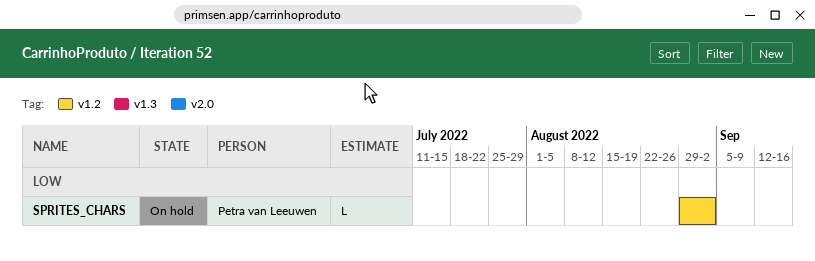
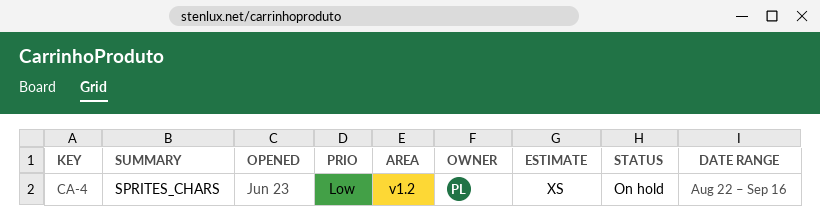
SPRITES_CHARS, estimate: L -> XS
SPRITES_CHARS, start: Aug 29 -> Aug 22
SPRITES_CHARS, due: Sep 2 -> Sep 16

